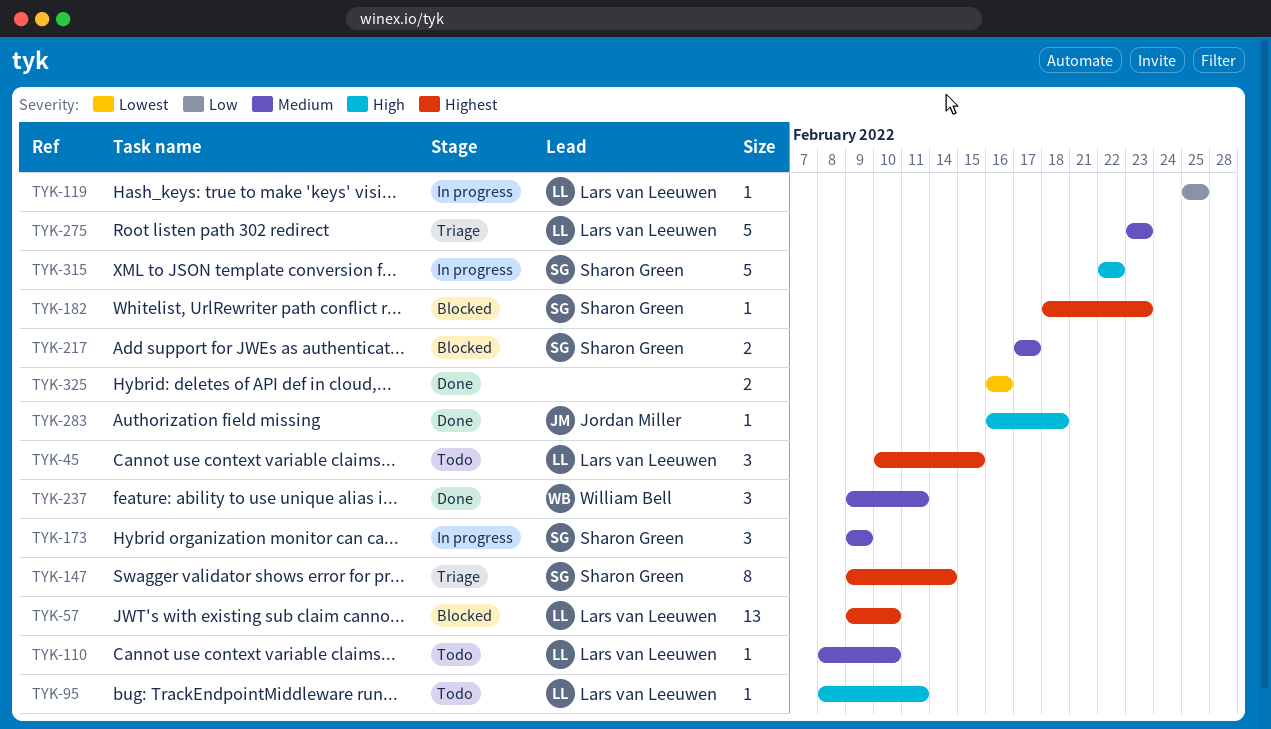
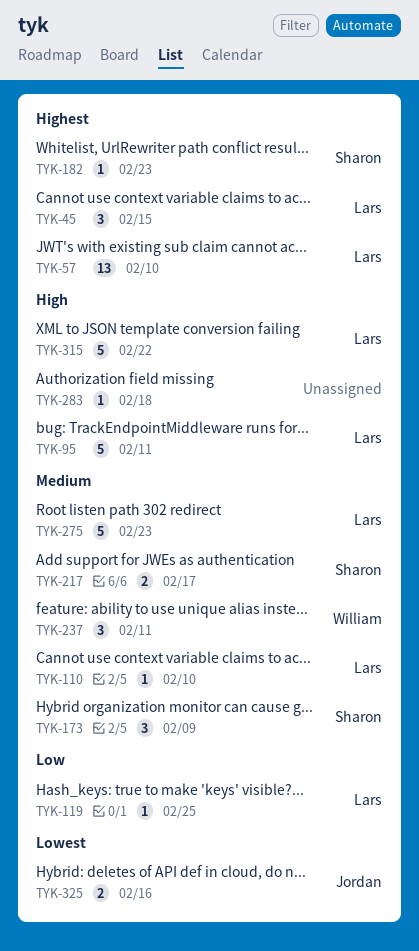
TYK-95, estimate: 1 -> 5
TYK-147: present -> none
TYK-283, owner: Jordan Miller -> none
TYK-315, owner: Sharon Green -> Lars van Leeuwen
TYK-325, owner: none -> Jordan Miller

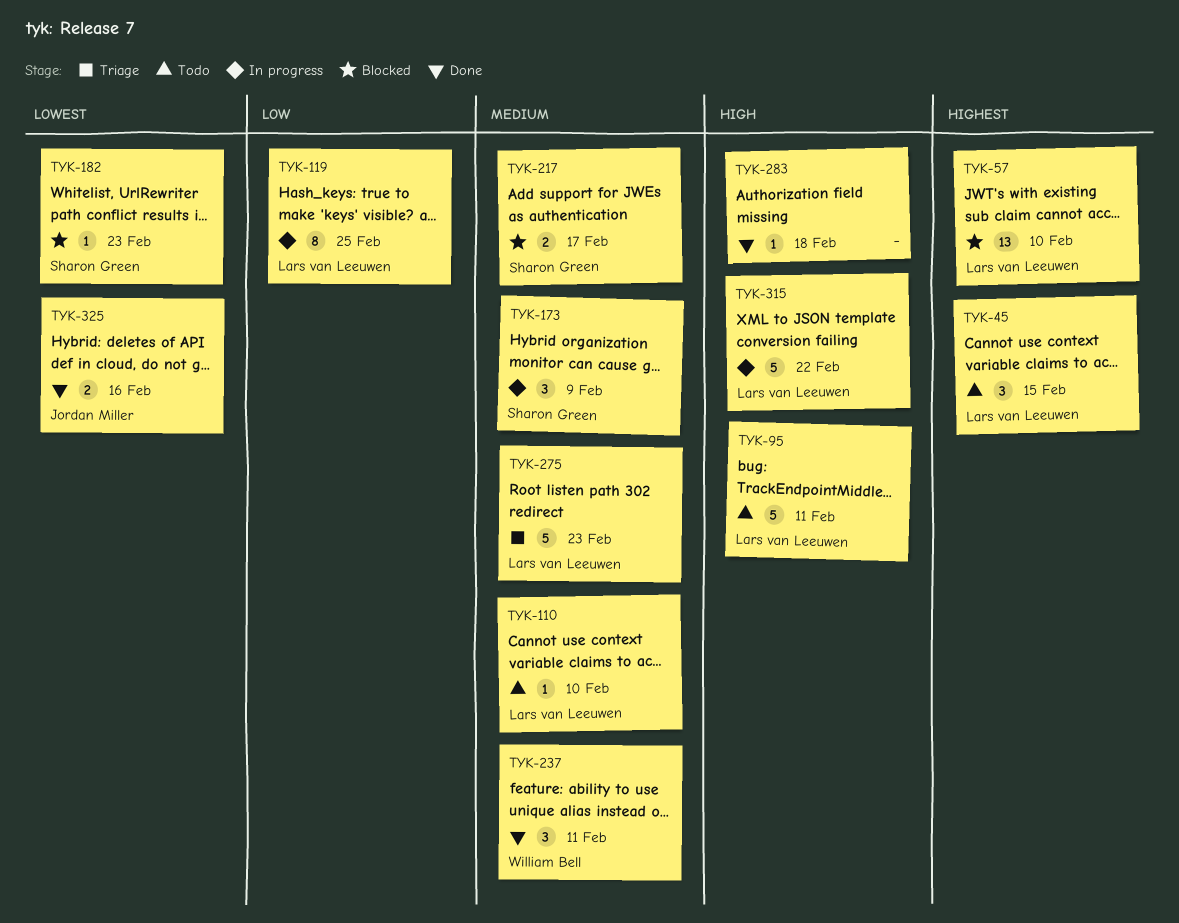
TYK-119, estimate: 1 -> 8
TYK-182, priority: Highest -> Lowest

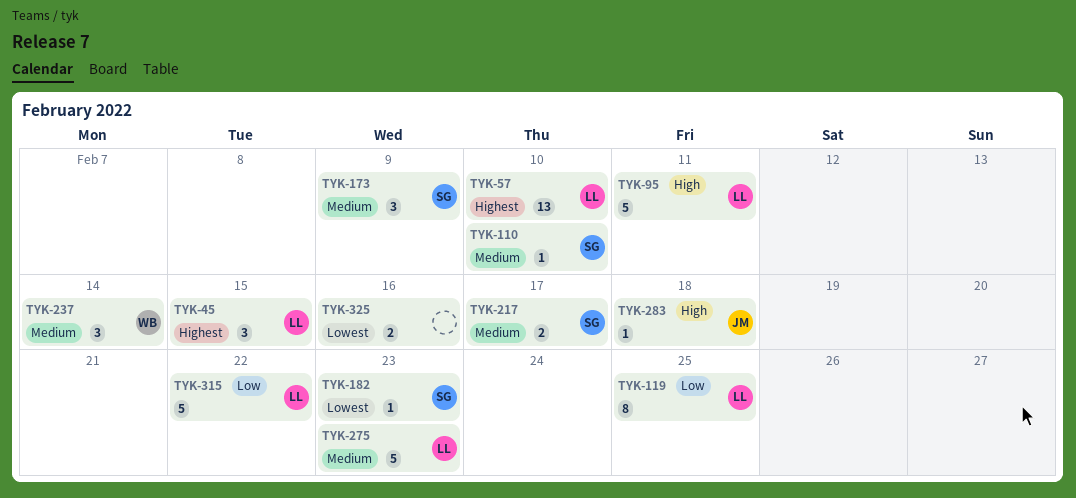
TYK-110, owner: Lars van Leeuwen -> Sharon Green
TYK-237, due: Feb 11 -> Feb 14
TYK-283, owner: none -> Jordan Miller
TYK-315, priority: High -> Low
TYK-325, owner: Jordan Miller -> none

